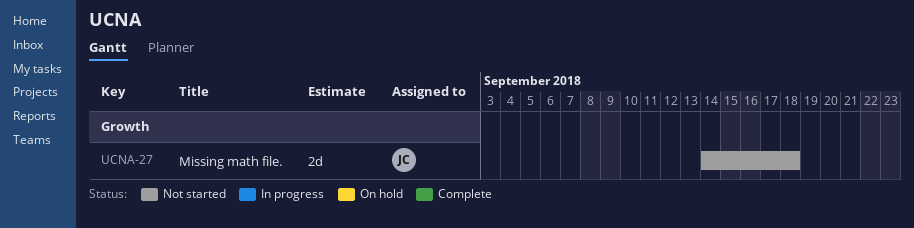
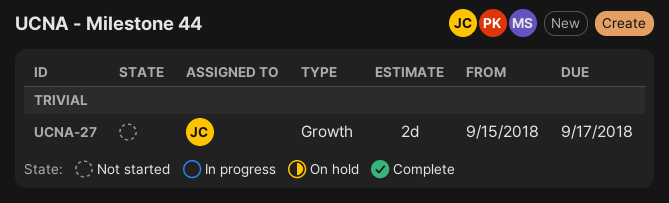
UCNA-27, start: Sep 14 -> Sep 15
UCNA-27, due: Sep 18 -> Sep 17

